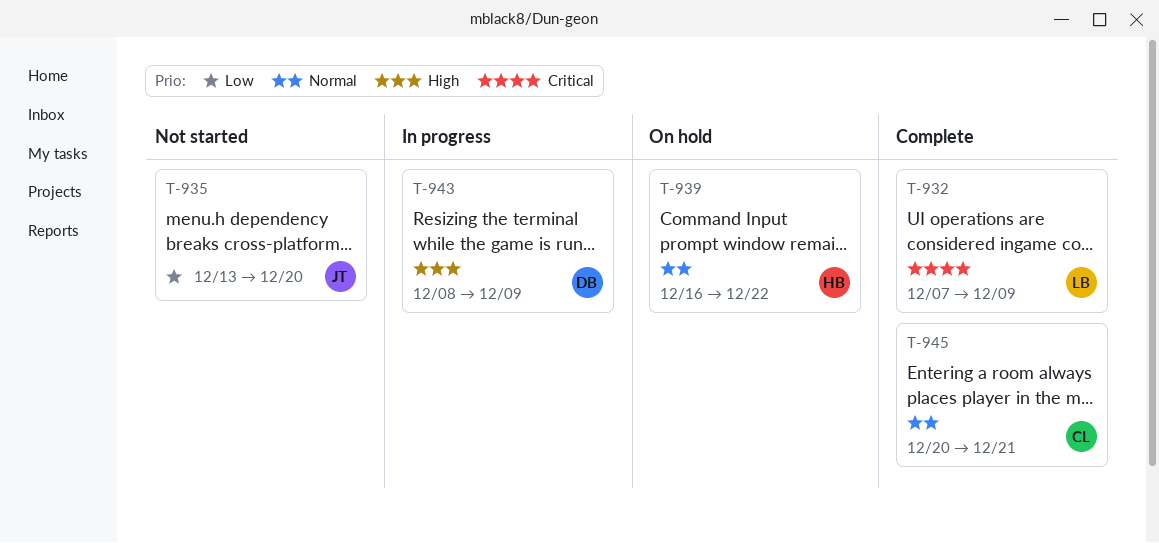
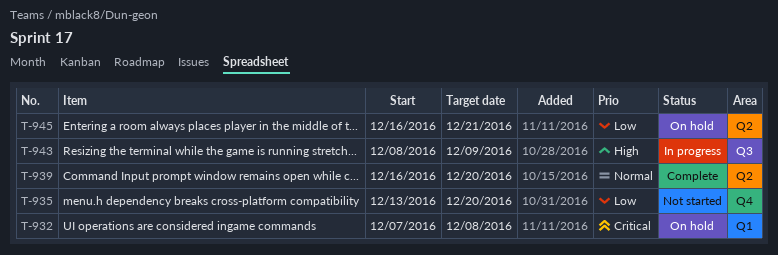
T-932, status: Complete -> On hold
T-932, due: Dec 9 -> Dec 8
T-939, status: On hold -> Complete
T-939, due: Dec 22 -> Dec 20
T-945, status: Complete -> On hold
T-945, priority: Normal -> Low
T-945, start: Dec 20 -> Dec 16

